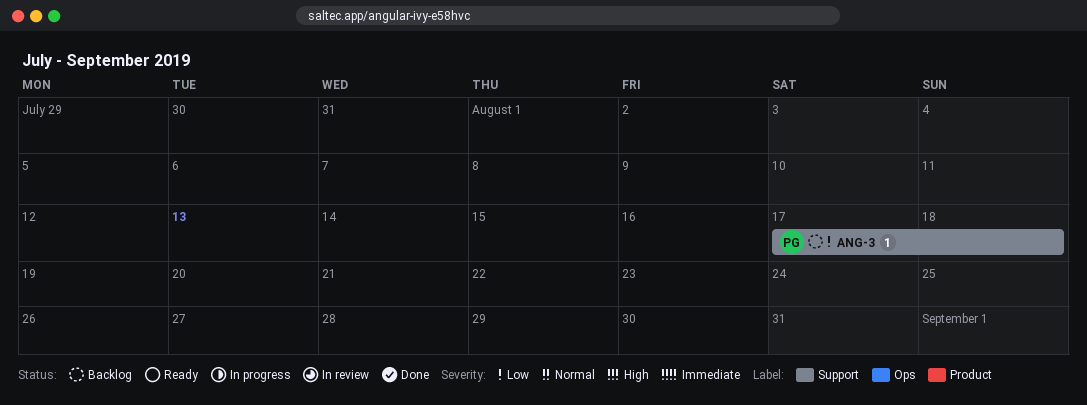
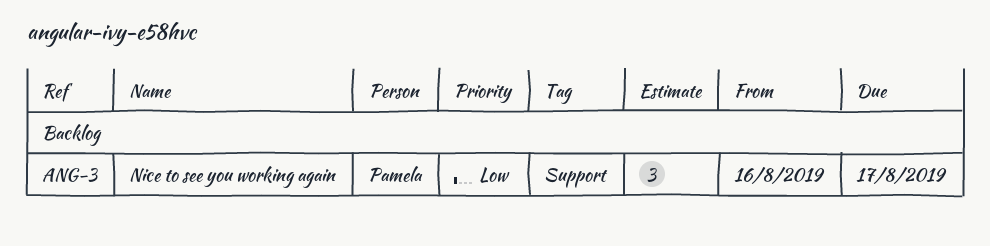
ANG-3, estimate: 1 -> 3
ANG-3, start: Aug 17 -> Aug 16
ANG-3, due: Aug 18 -> Aug 17

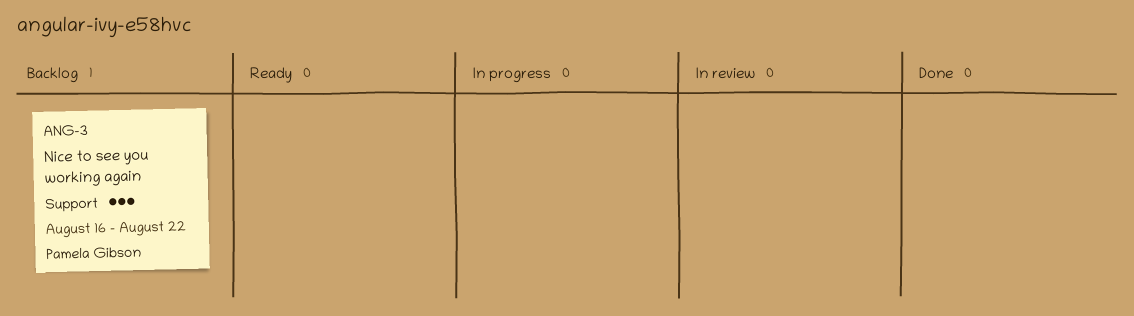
ANG-3, due: Aug 17 -> Aug 22

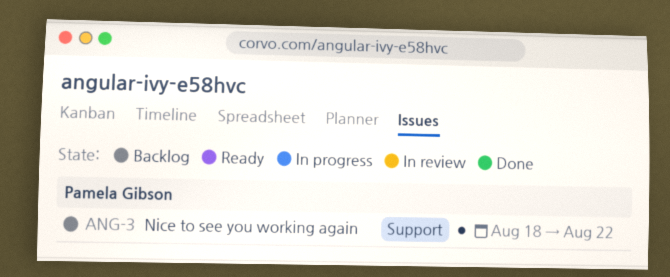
ANG-3, estimate: 3 -> 1
ANG-3, start: Aug 16 -> Aug 18

